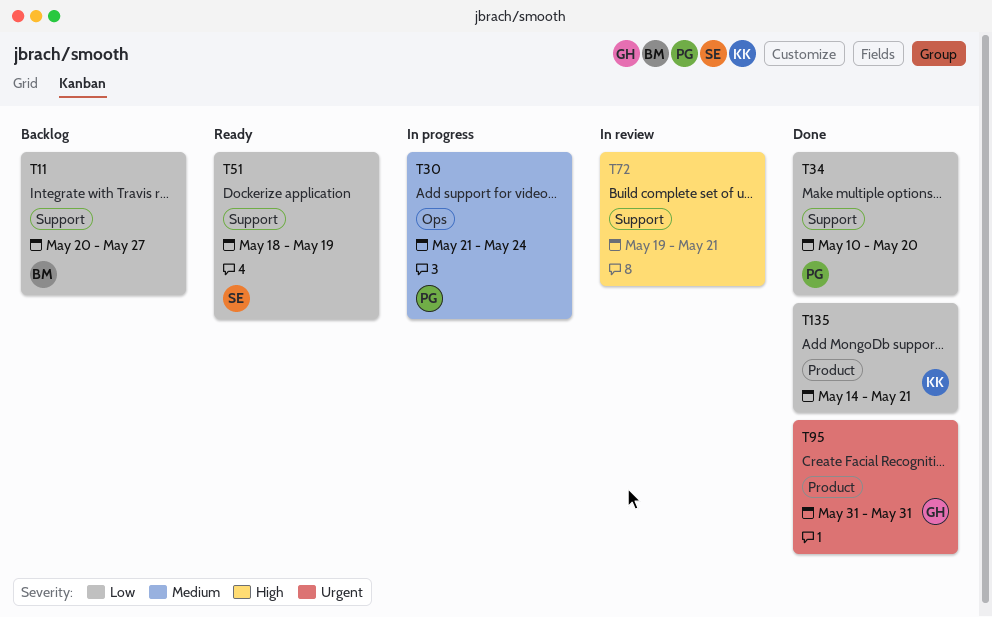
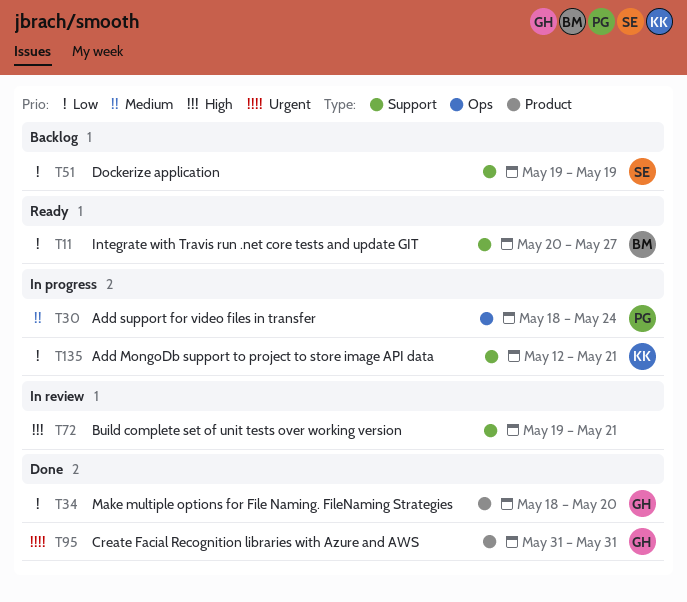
T11, status: Backlog -> Ready
T30, start: May 21 -> May 18
T34, owner: PG -> GH
T34, label: Support -> Product
T34, start: May 10 -> May 18
T51, status: Ready -> Backlog
T51, start: May 18 -> May 19
T135, status: Done -> In progress
T135, label: Product -> Support
T135, start: May 14 -> May 12

